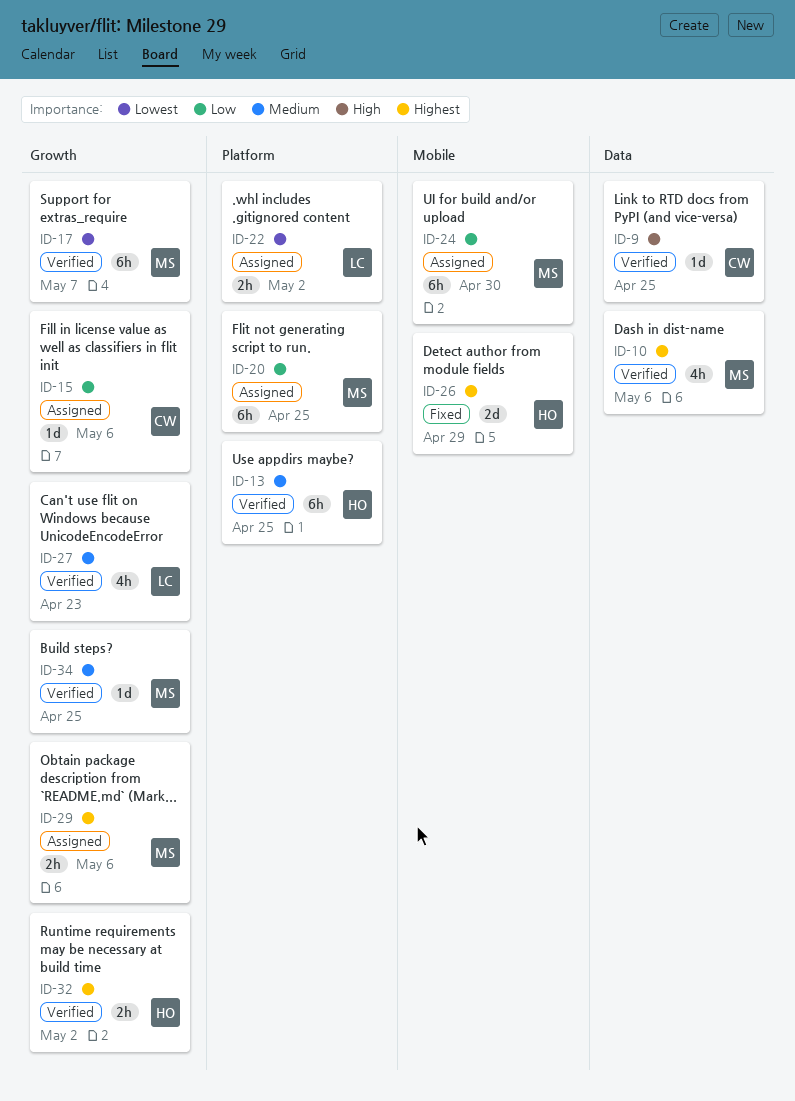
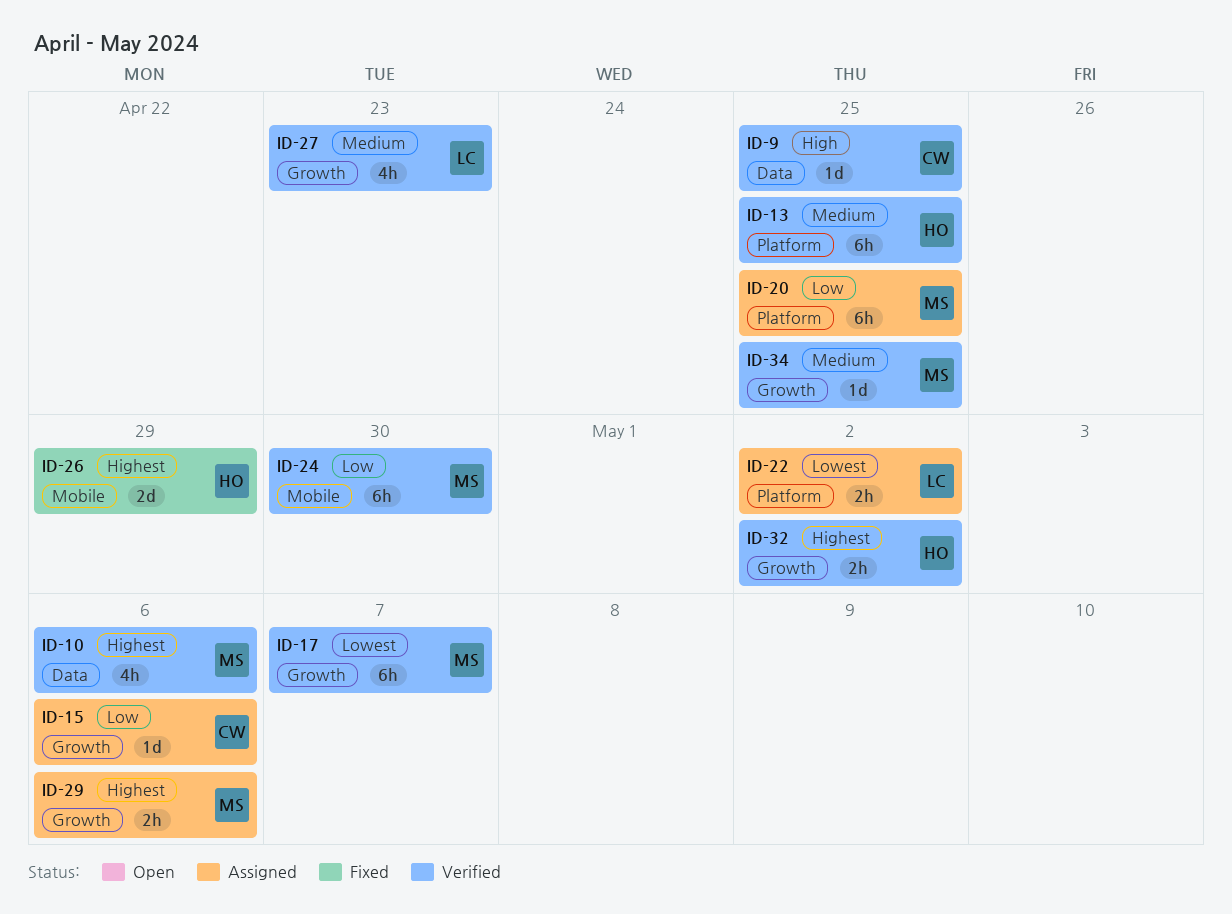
ID-24, status: Assigned -> Verified

